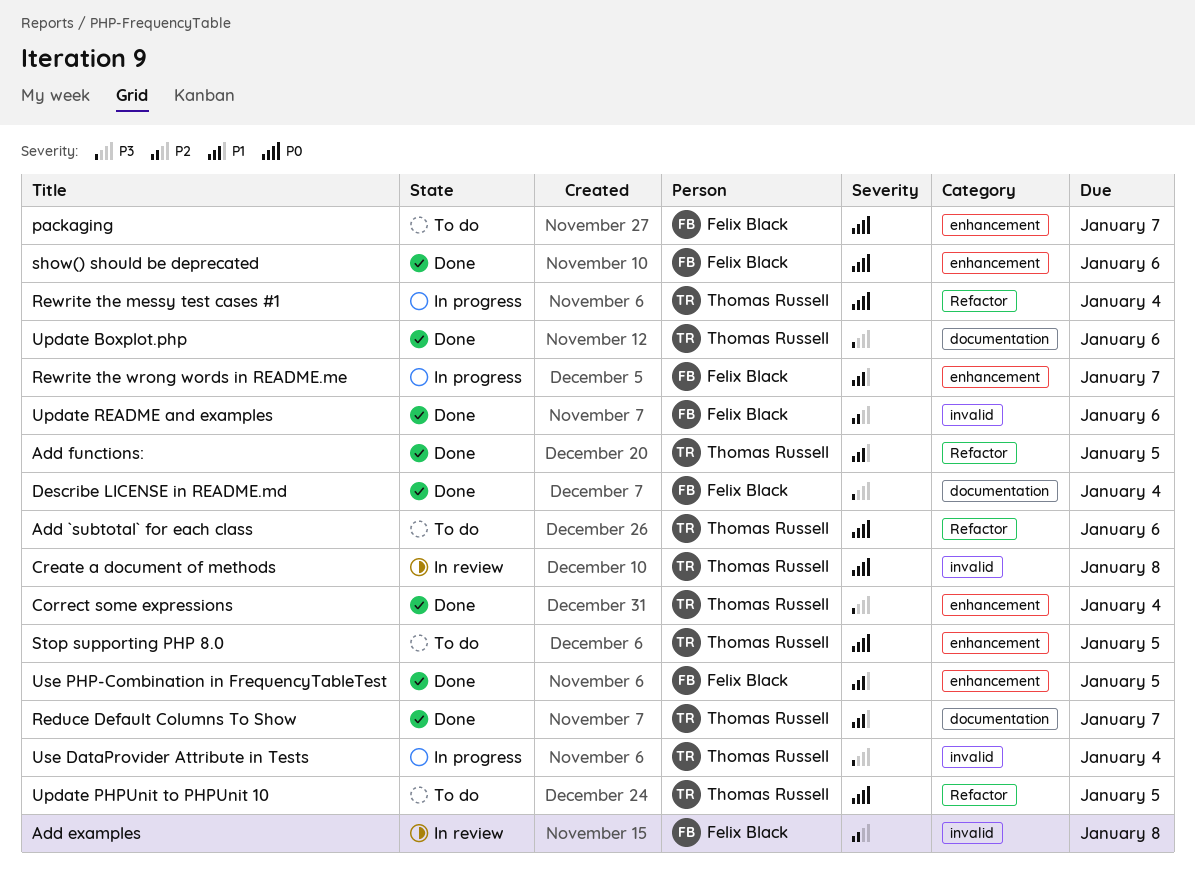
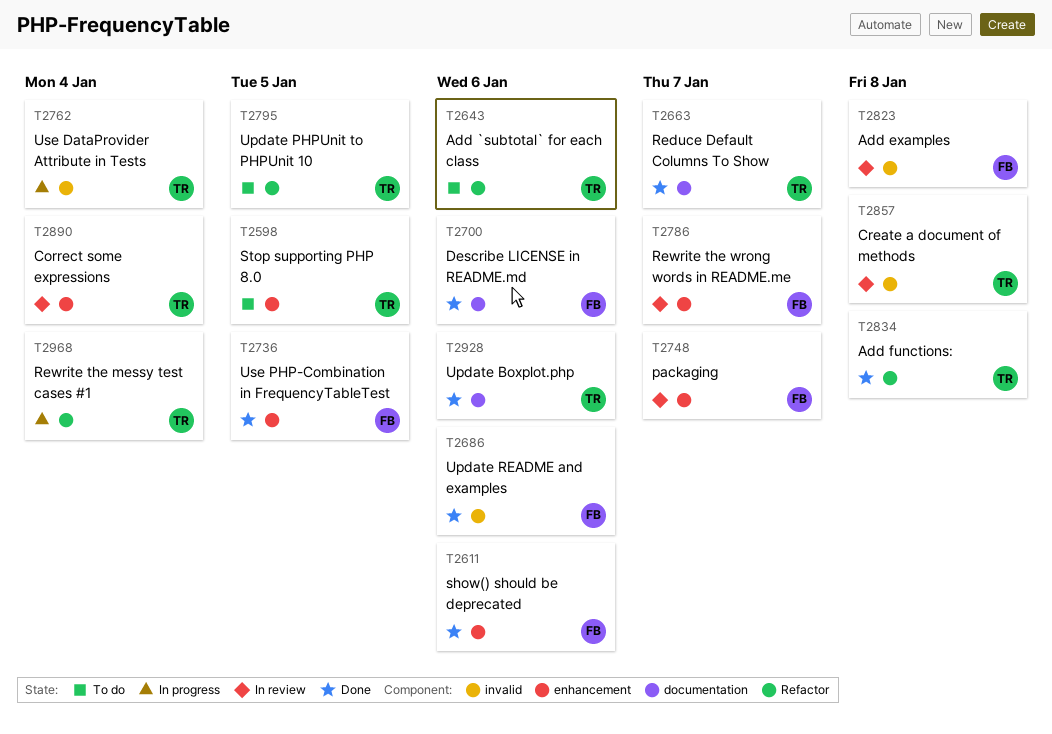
Add functions:, due: Jan 5 -> Jan 8
Correct some expressions, status: Done -> In review
Describe LICENSE in README.md, due: Jan 4 -> Jan 6
packaging, status: To do -> In review
Rewrite the wrong words in README.me, status: In progress -> In review

